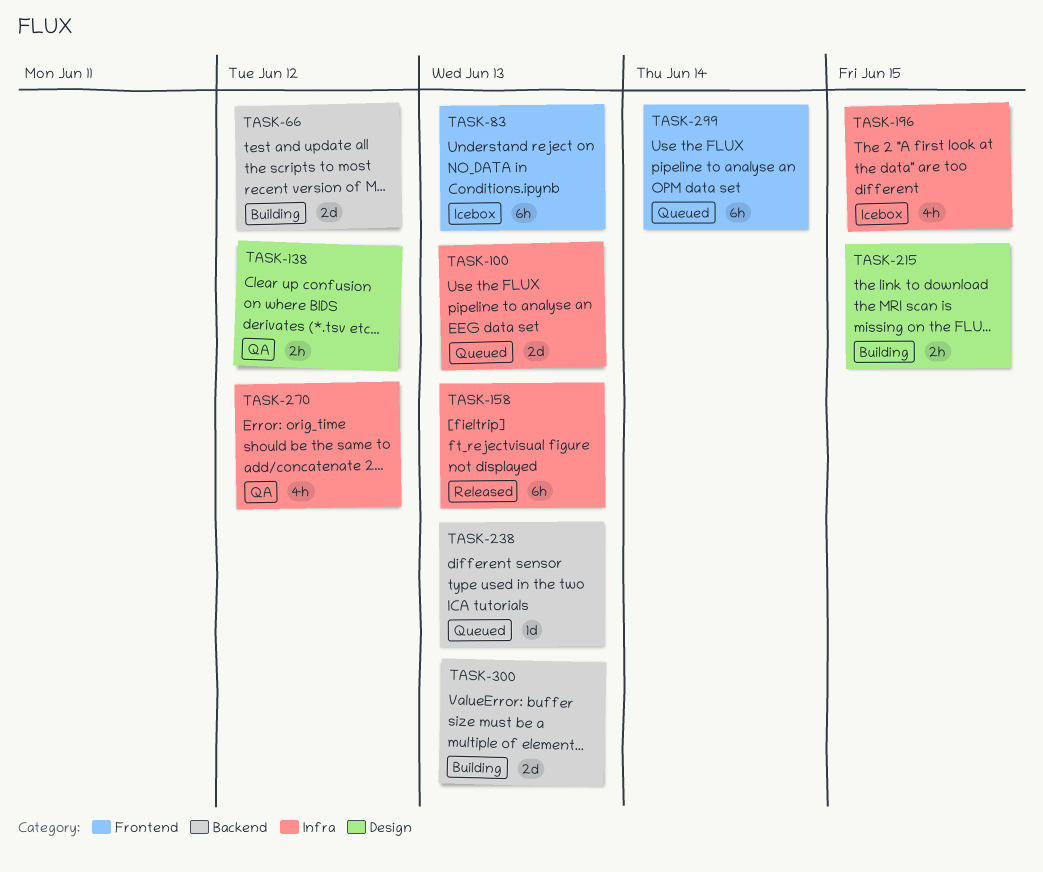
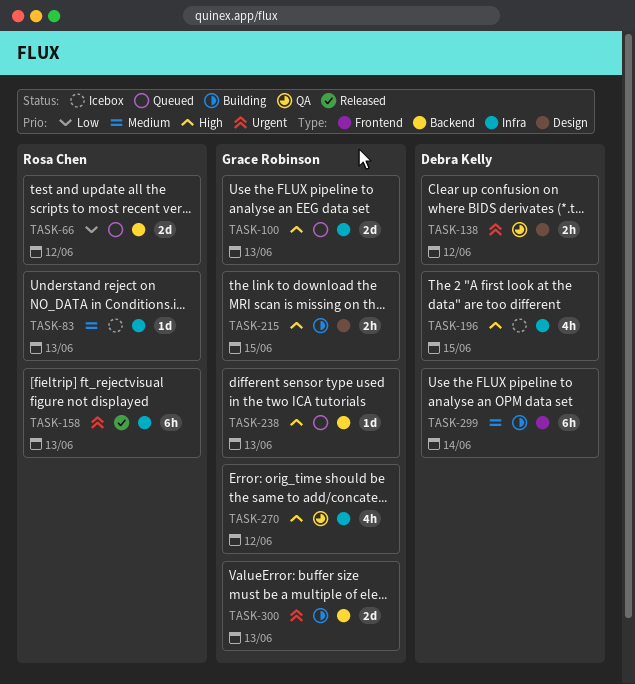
TASK-66, status: Building -> Queued
TASK-83, label: Frontend -> Infra
TASK-83, estimate: 6h -> 1d
TASK-299, status: Queued -> Building

